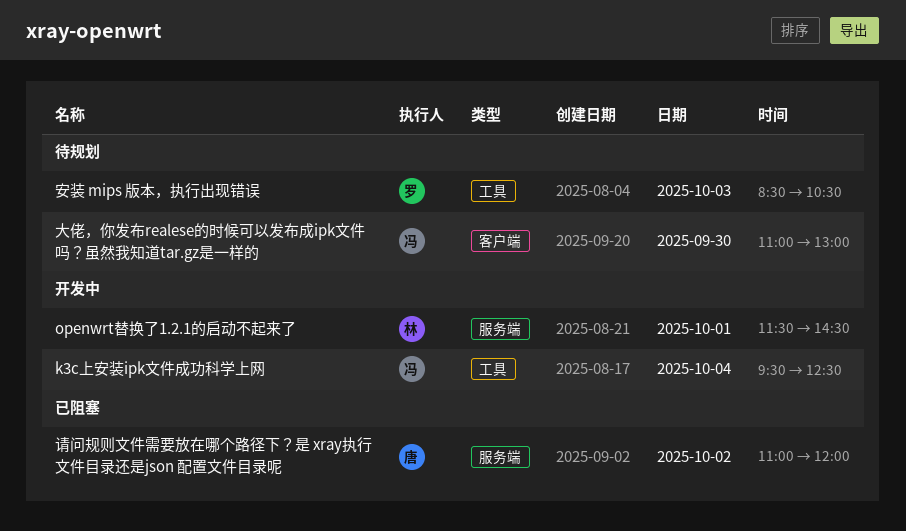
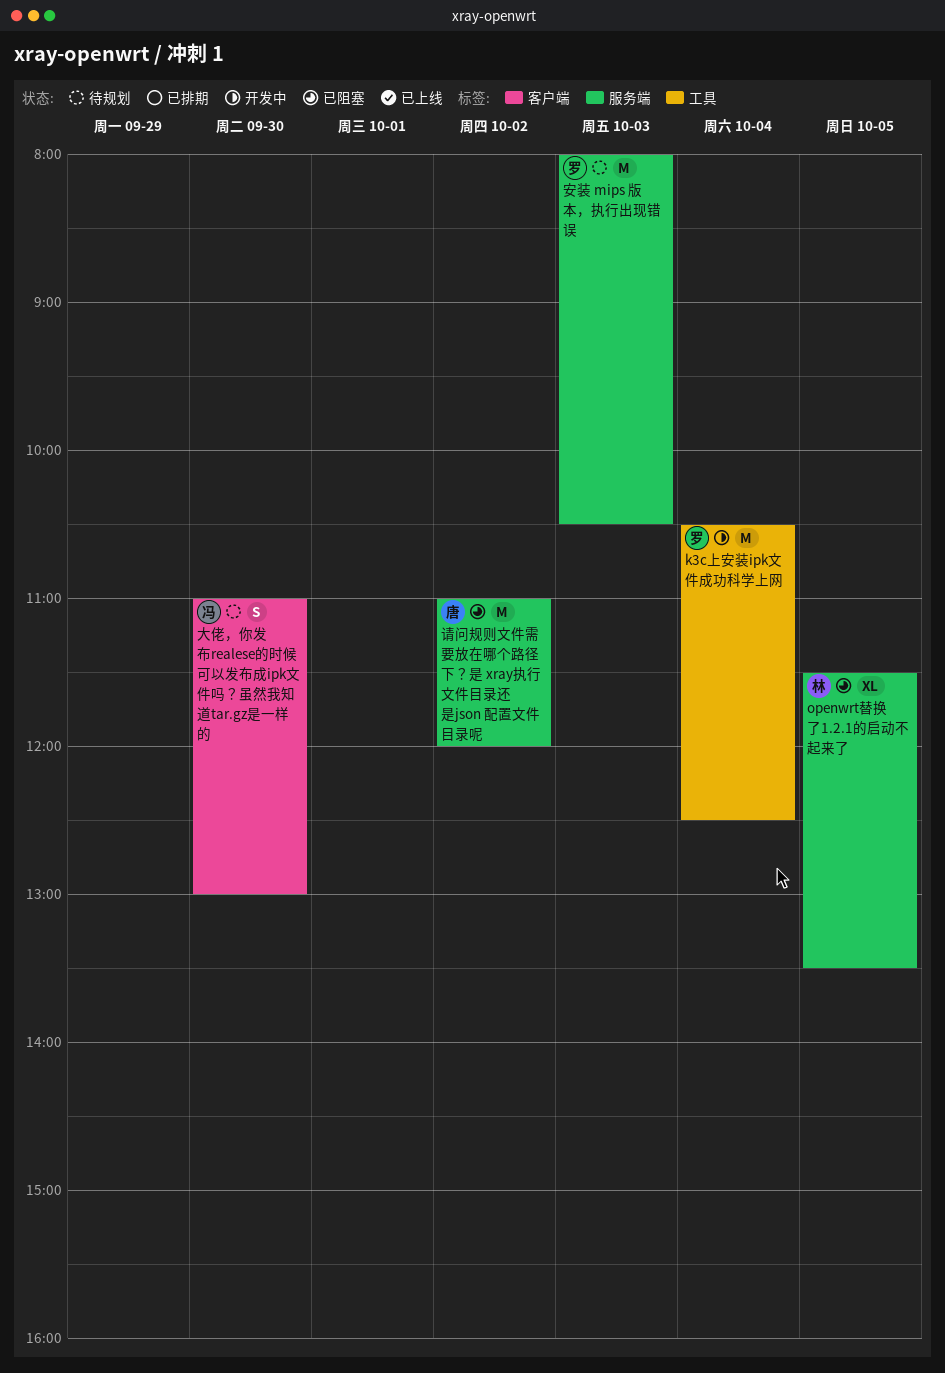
k3c上安装ipk文件成功科学上网, owner: 冯 -> 罗
k3c上安装ipk文件成功科学上网, begins: 09:30 -> 10:30
openwrt替换了1.2.1的启动不起来了, status: 开发中 -> 已阻塞
openwrt替换了1.2.1的启动不起来了, day: Oct 1 -> Oct 5
openwrt替换了1.2.1的启动不起来了, ends: 14:30 -> 13:30
安装 mips 版本，执行出现错误, label: 工具 -> 服务端
安装 mips 版本，执行出现错误, begins: 08:30 -> 08:00

